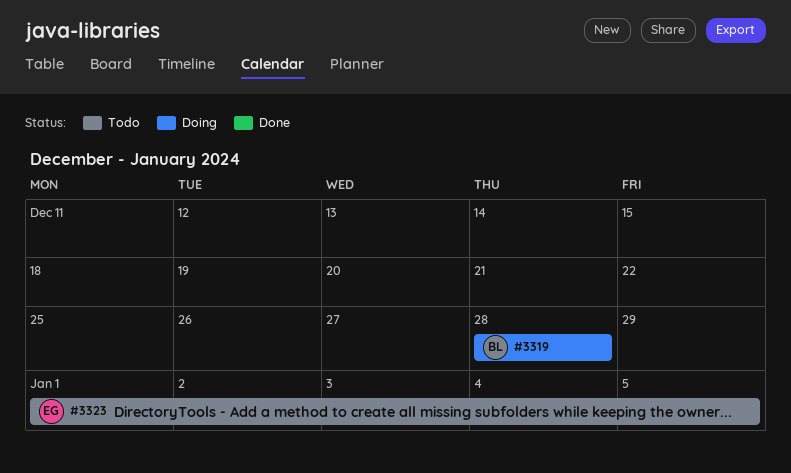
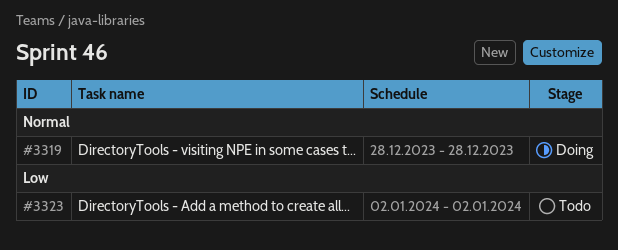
#3323, start: Jan 1 -> Jan 2
#3323, due: Jan 5 -> Jan 2

